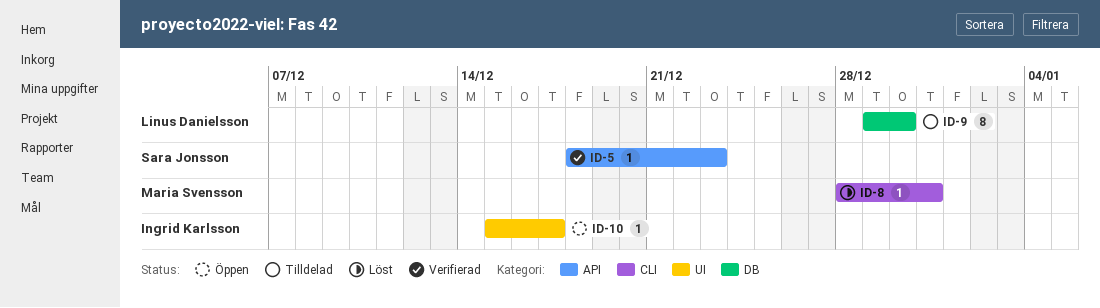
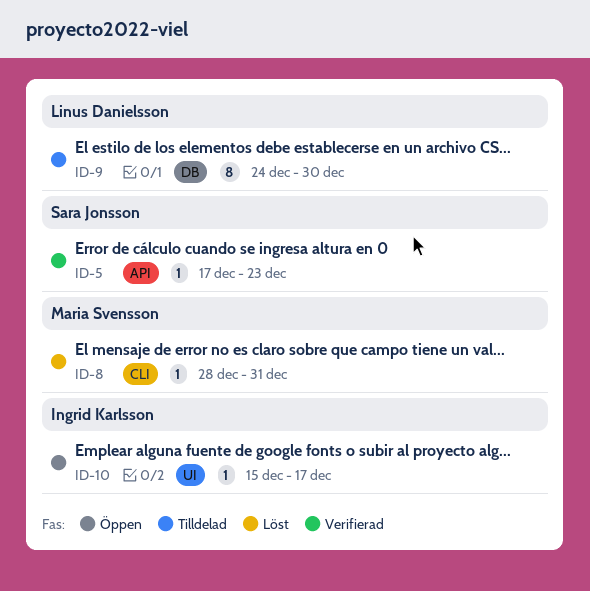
ID-5, start: Dec 18 -> Dec 17
ID-9, start: Dec 29 -> Dec 24

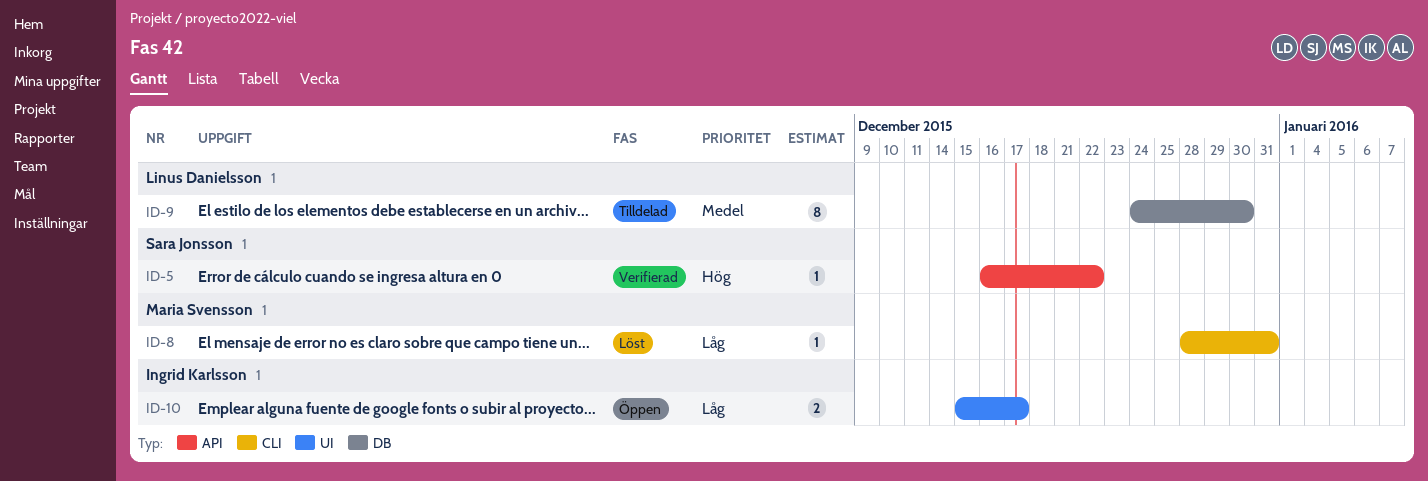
ID-5, start: Dec 17 -> Dec 16
ID-5, due: Dec 23 -> Dec 22
ID-10, estimate: 1 -> 2

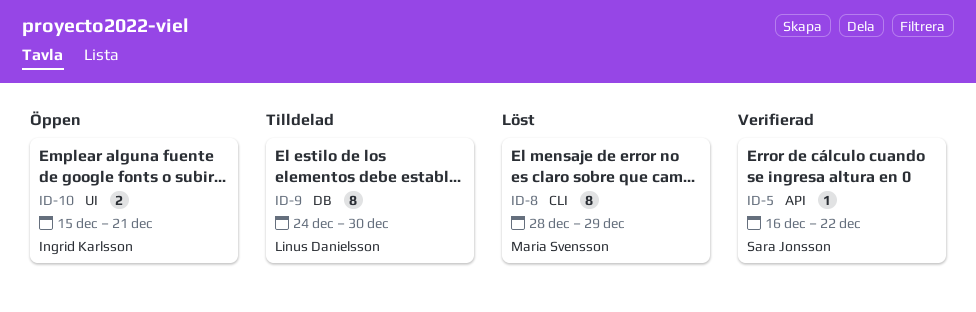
ID-8, estimate: 1 -> 8
ID-8, due: Dec 31 -> Dec 29
ID-10, due: Dec 17 -> Dec 21

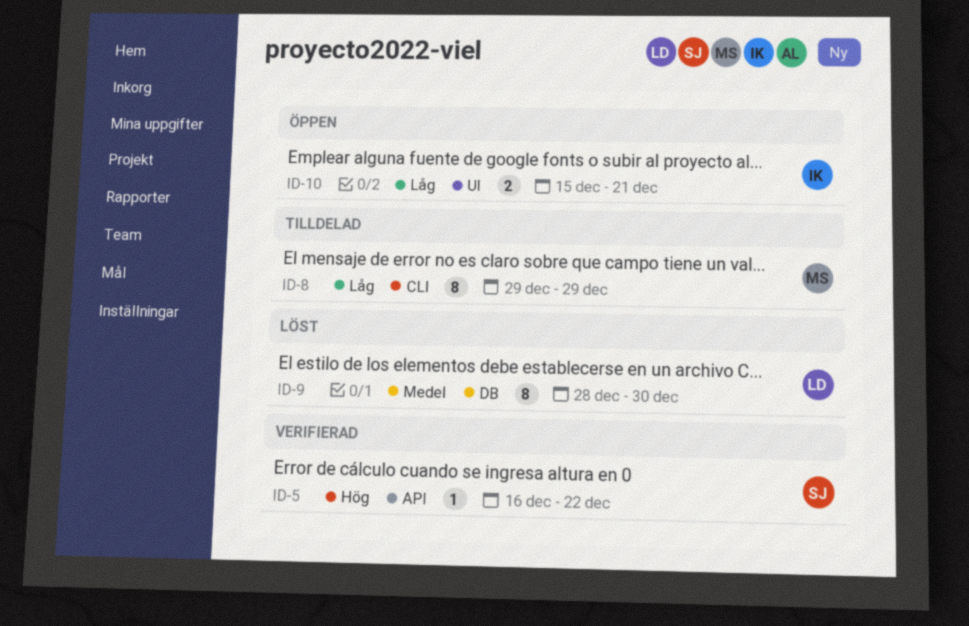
ID-8, status: Löst -> Tilldelad
ID-8, start: Dec 28 -> Dec 29
ID-9, status: Tilldelad -> Löst
ID-9, start: Dec 24 -> Dec 28

